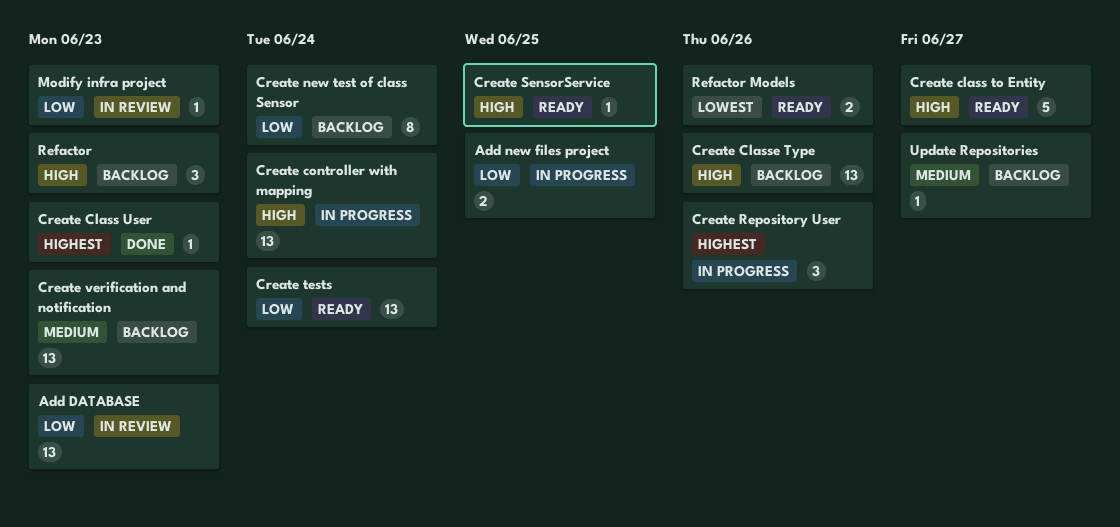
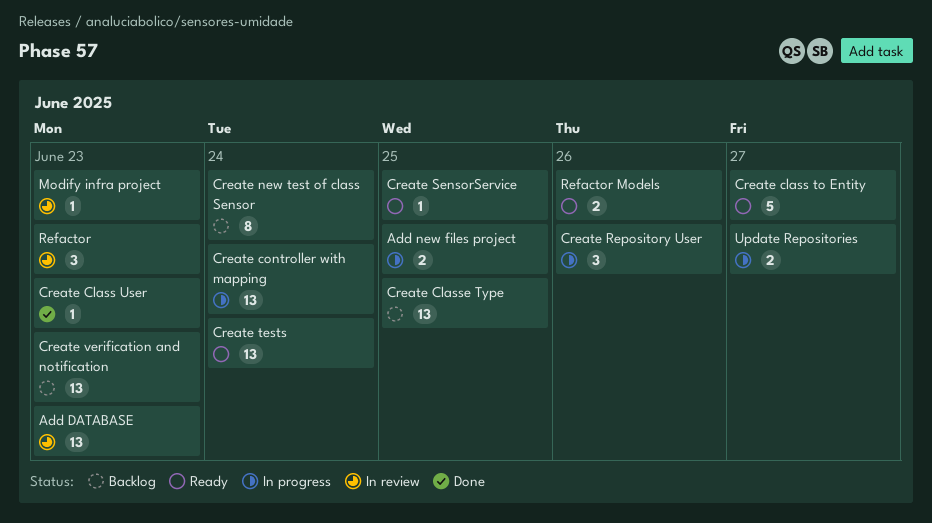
Create Classe Type, due: Jun 26 -> Jun 25
Refactor, status: Backlog -> In review
Update Repositories, status: Backlog -> In progress
Update Repositories, estimate: 1 -> 2

